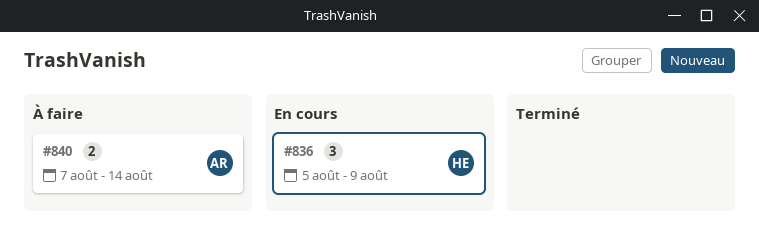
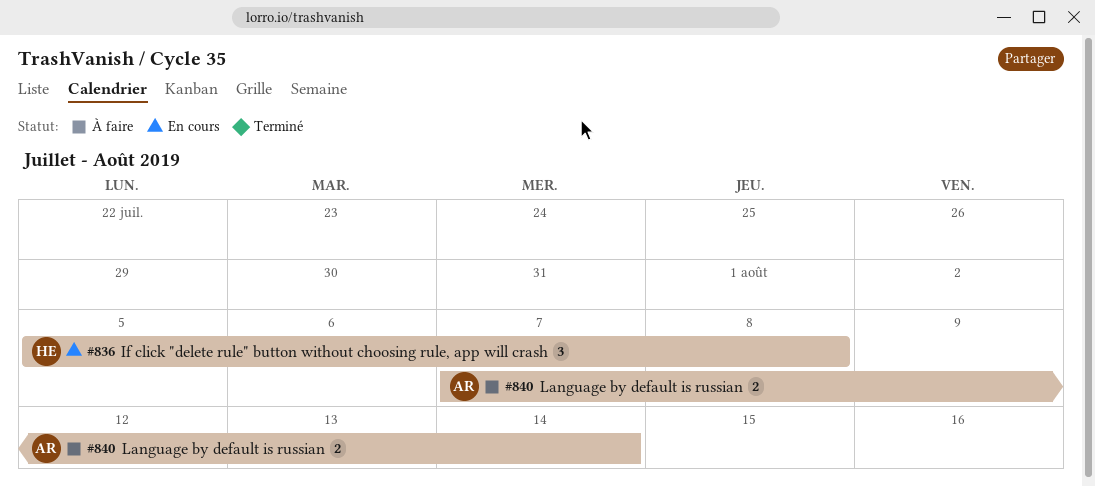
#836, due: Aug 9 -> Aug 8

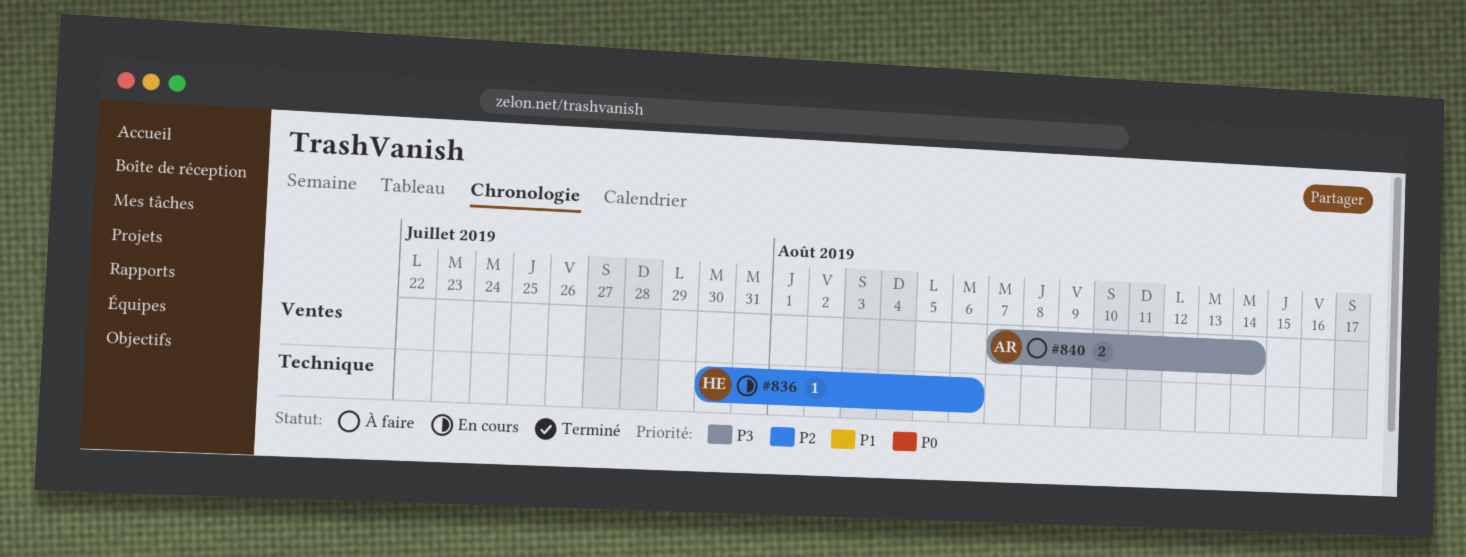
#836, estimate: 3 -> 1
#836, start: Aug 5 -> Jul 30
#836, due: Aug 8 -> Aug 6

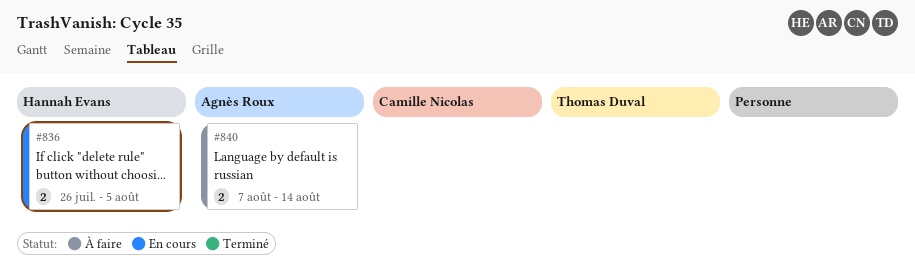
#836, estimate: 1 -> 2
#836, start: Jul 30 -> Jul 26
#836, due: Aug 6 -> Aug 5

